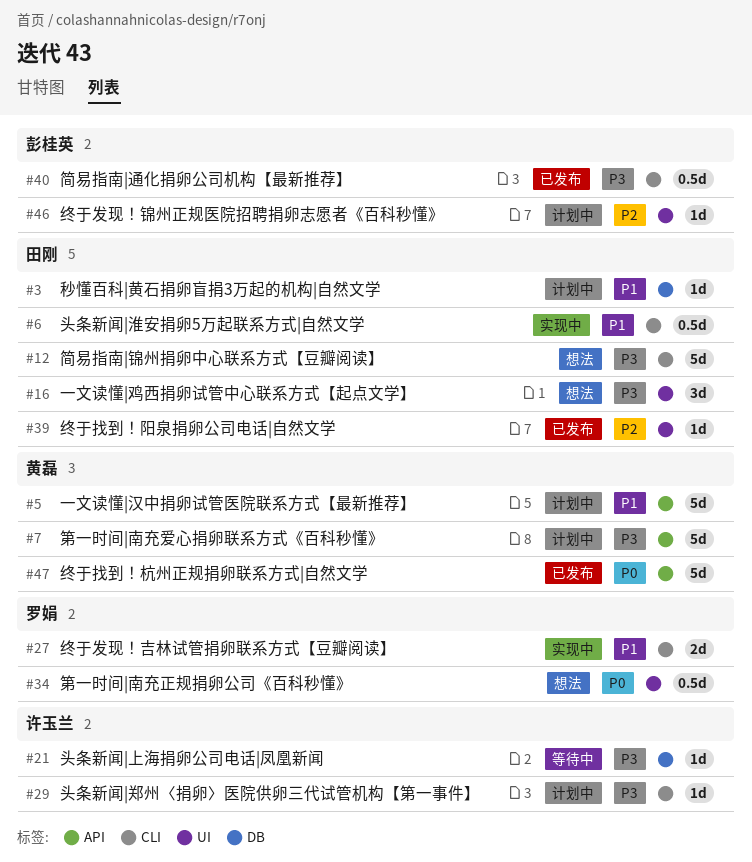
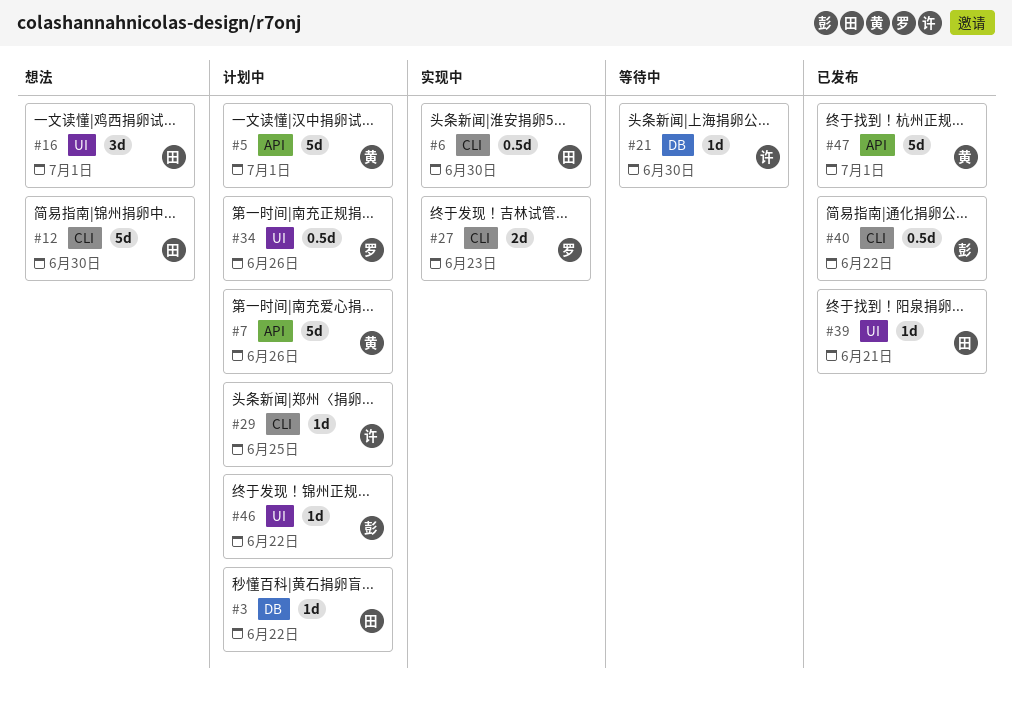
#34, status: 想法 -> 计划中

